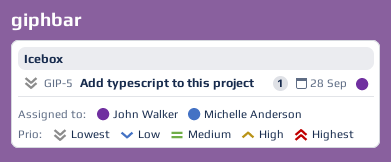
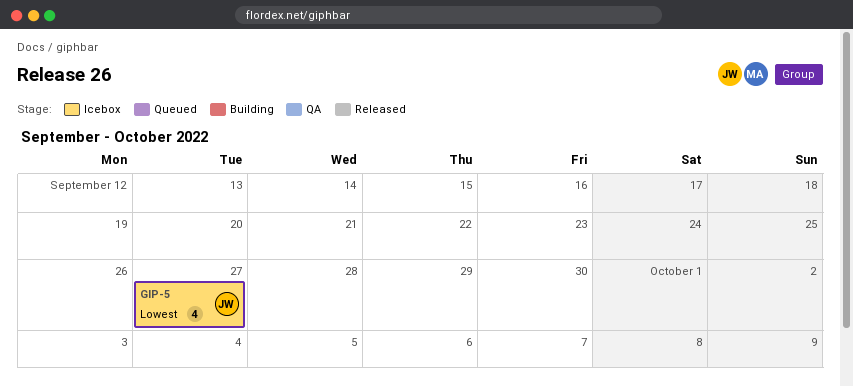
GIP-5, estimate: 1 -> 4
GIP-5, due: Sep 28 -> Sep 27

